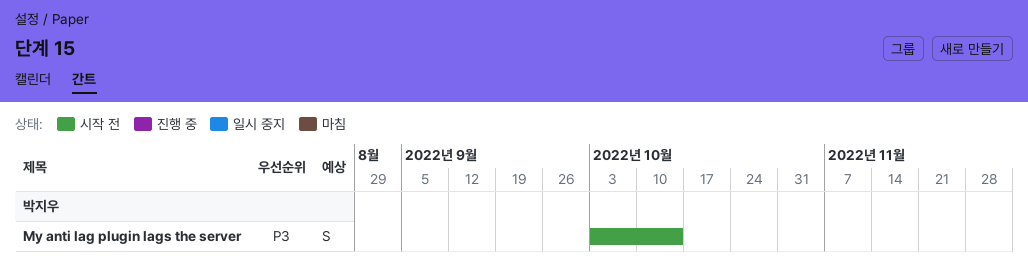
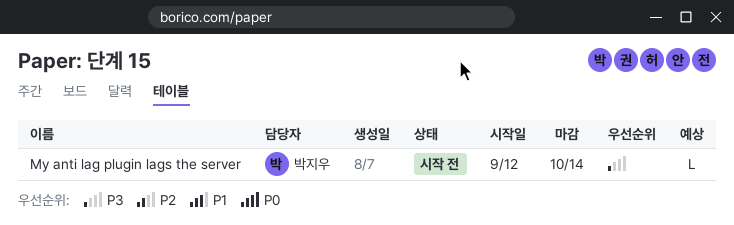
My anti lag plugin lags the server, estimate: S -> L
My anti lag plugin lags the server, start: Oct 3 -> Sep 12

